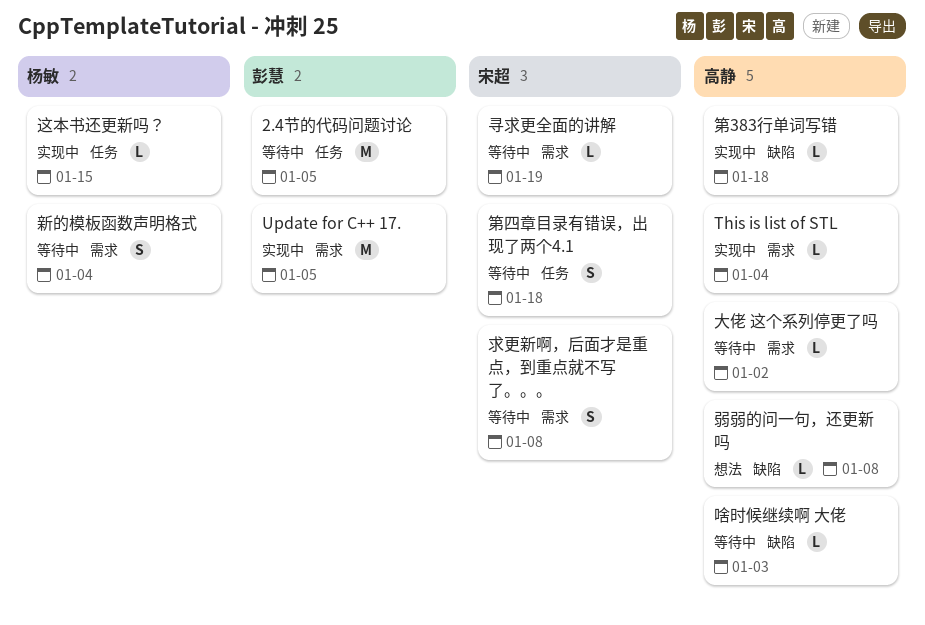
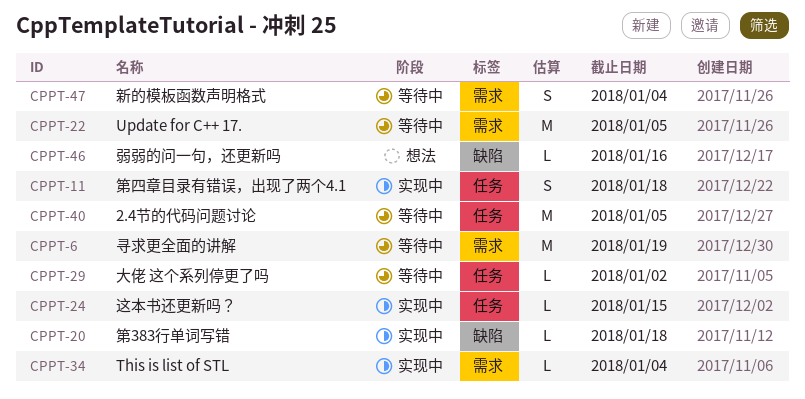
Update for C++ 17., status: 实现中 -> 等待中
啥时候继续啊 大佬: present -> none
大佬 这个系列停更了吗, label: 需求 -> 任务
寻求更全面的讲解, estimate: L -> M
弱弱的问一句，还更新吗, due: Jan 8 -> Jan 16
求更新啊，后面才是重点，到重点就不写了。。。: present -> none
第四章目录有错误，出现了两个4.1, status: 等待中 -> 实现中

